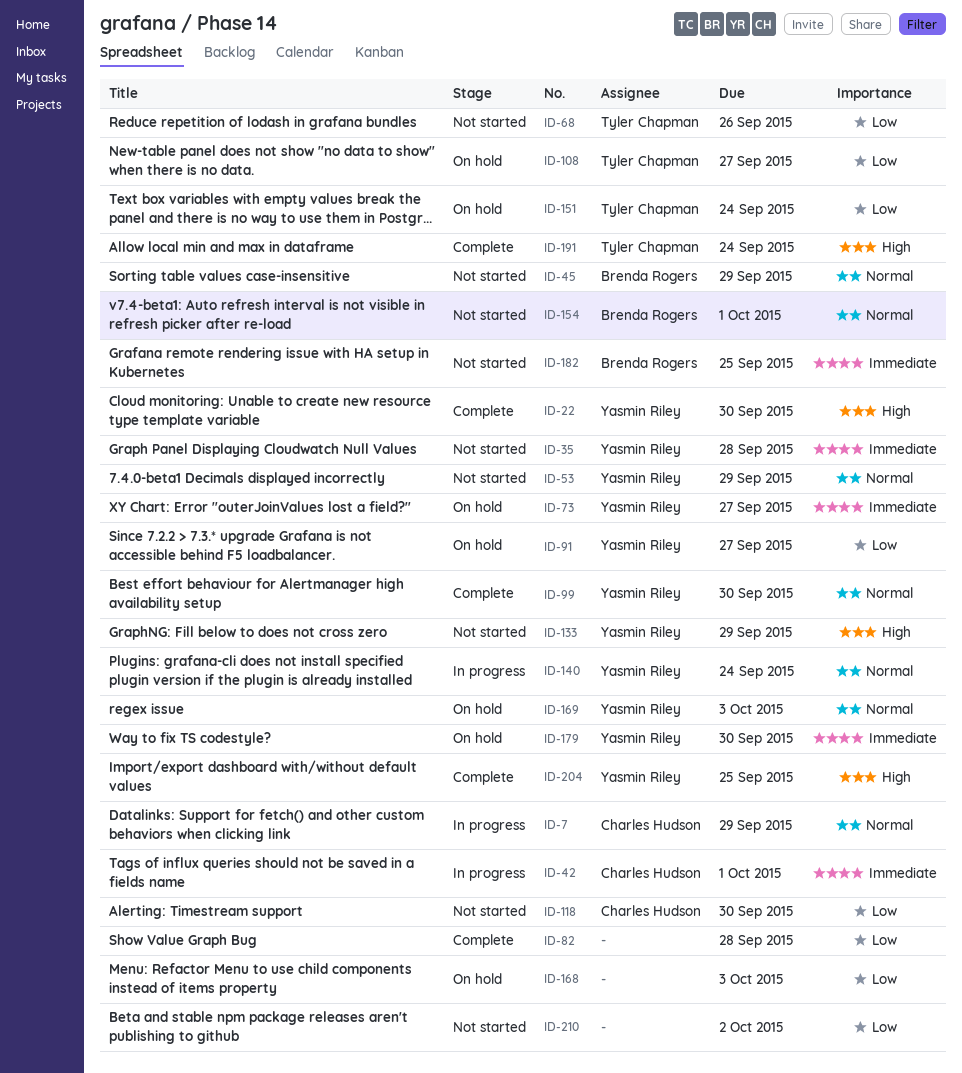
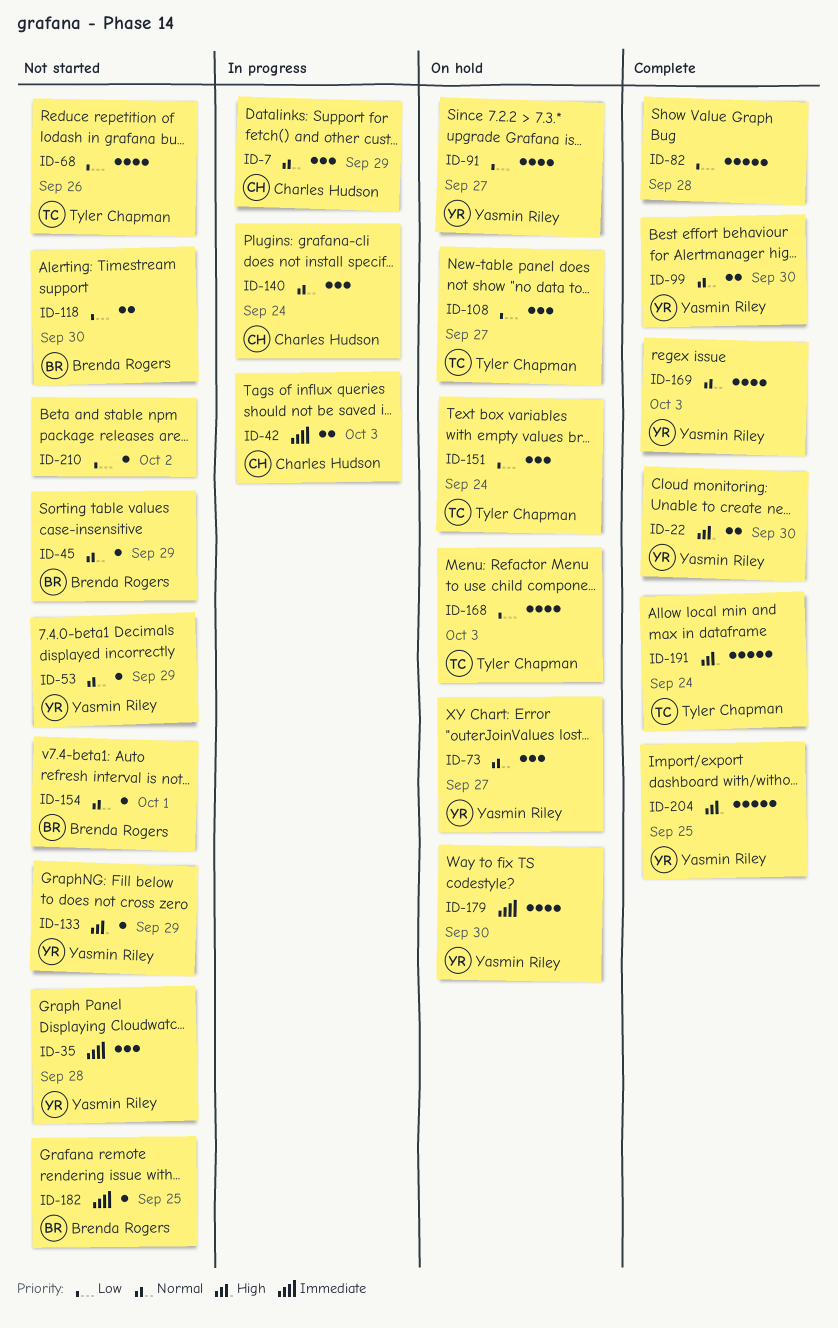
ID-42, due: Oct 1 -> Oct 3
ID-73, priority: Immediate -> Normal
ID-118, owner: Charles Hudson -> Brenda Rogers
ID-140, owner: Yasmin Riley -> Charles Hudson
ID-168, owner: none -> Tyler Chapman
ID-169, status: On hold -> Complete

